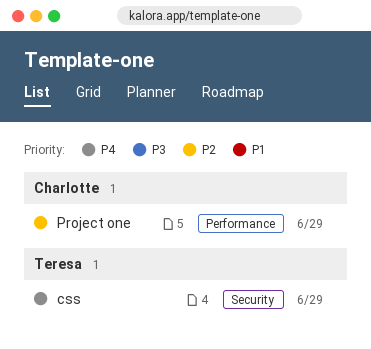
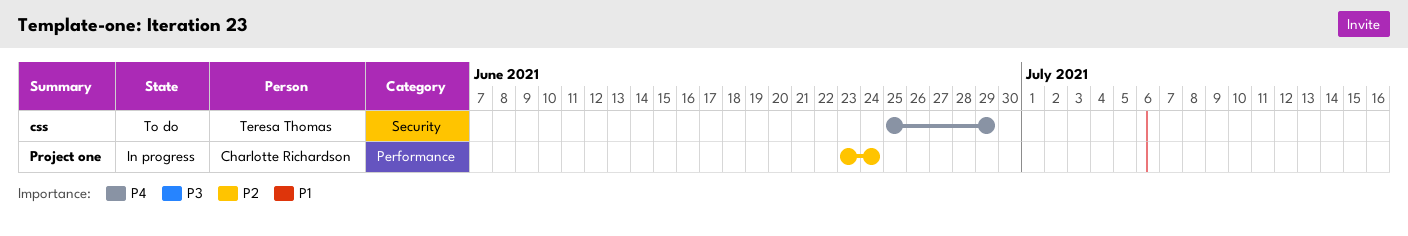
Project one, due: Jun 29 -> Jun 24

